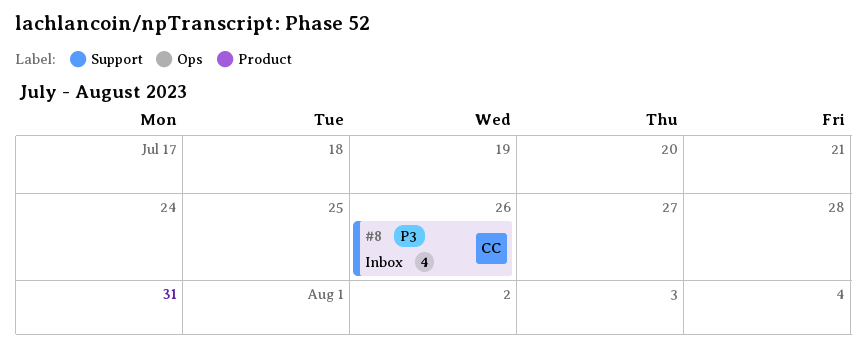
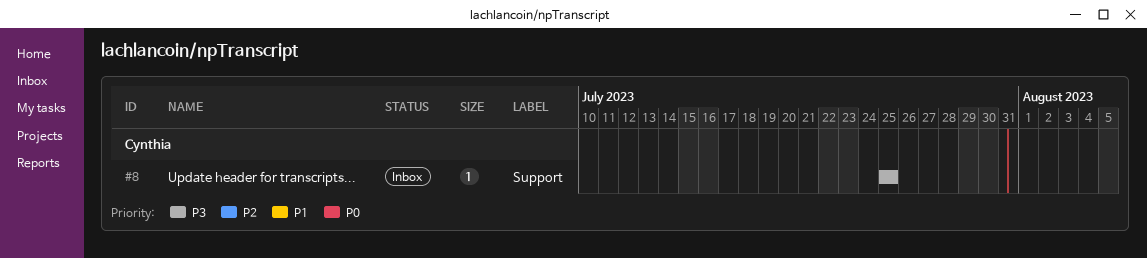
#8, estimate: 4 -> 1
#8, due: Jul 26 -> Jul 25

